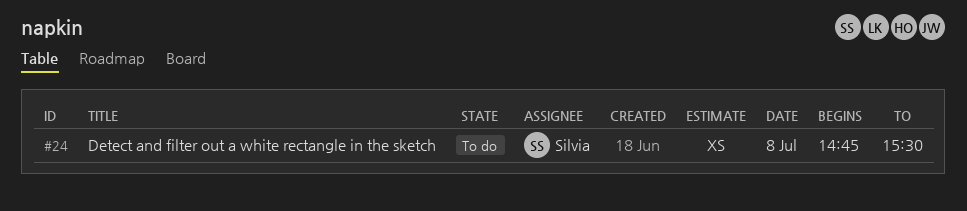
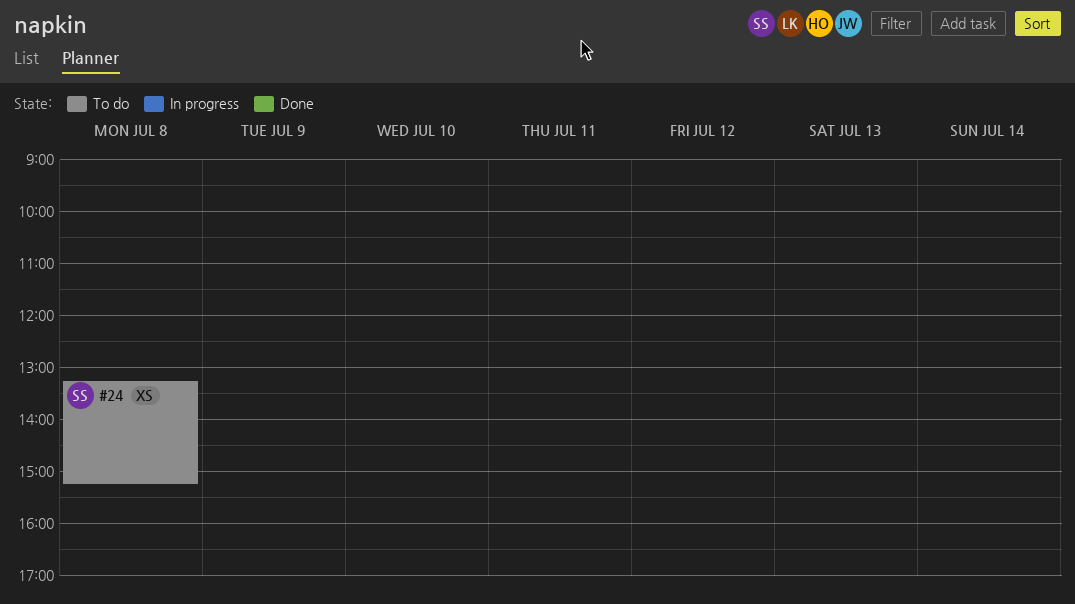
#24, begins: 14:45 -> 13:15
#24, ends: 15:30 -> 15:15

